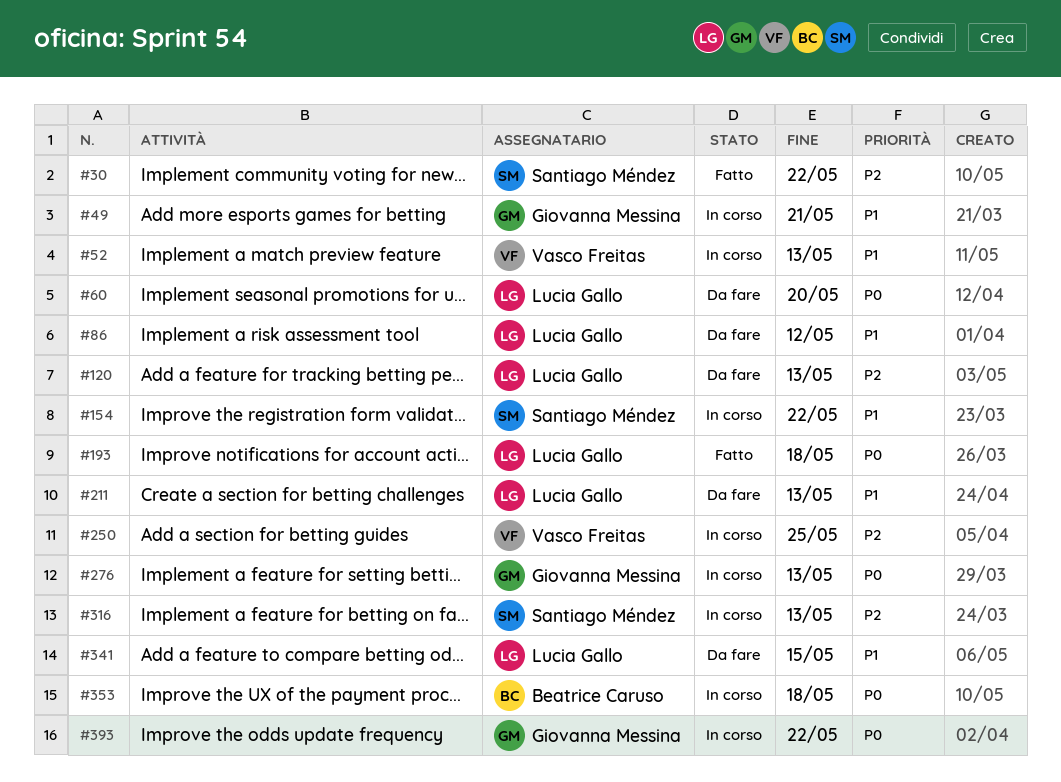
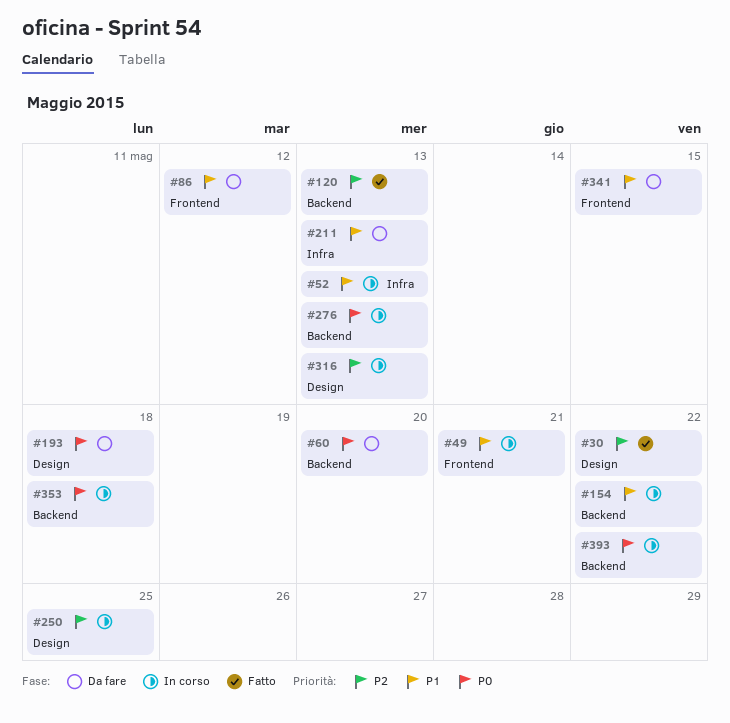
#120, status: Da fare -> Fatto
#193, status: Fatto -> Da fare

